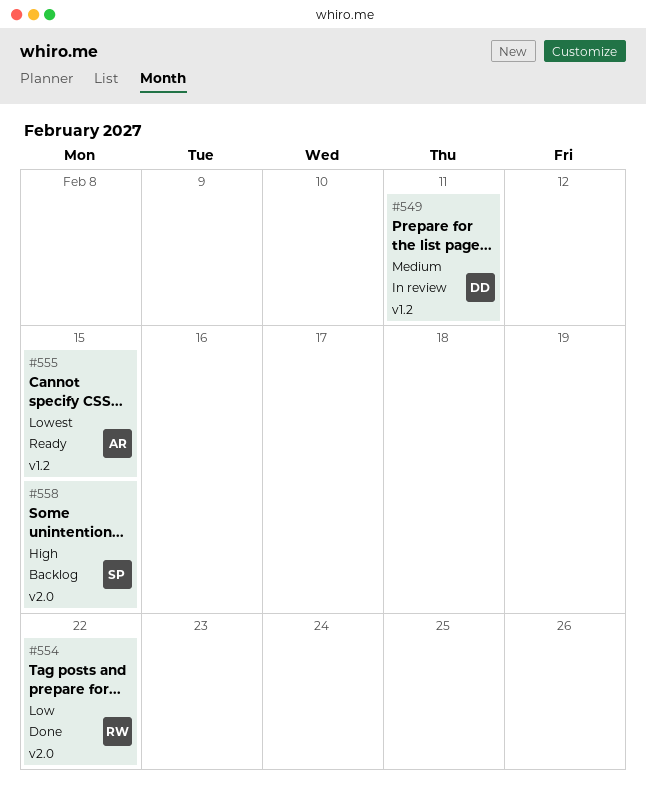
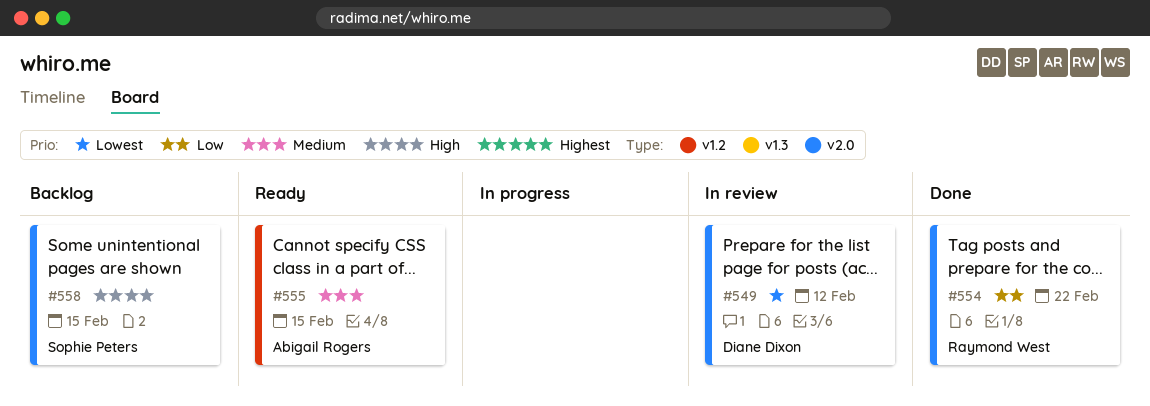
#549, priority: Medium -> Lowest
#549, label: v1.2 -> v2.0
#549, due: Feb 11 -> Feb 12
#555, priority: Lowest -> Medium

